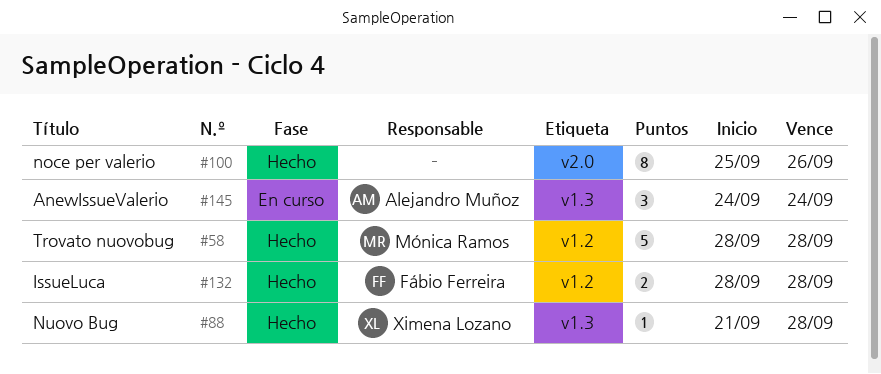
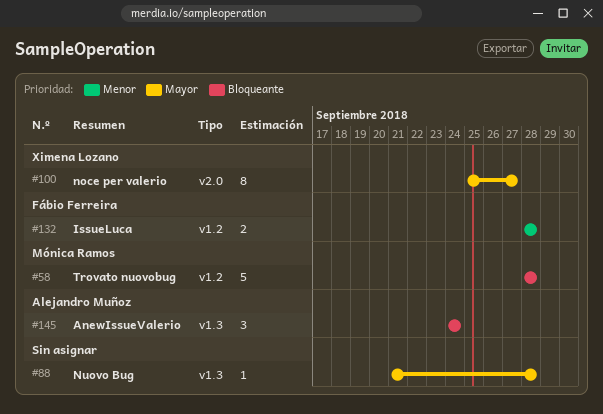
#88, owner: Ximena Lozano -> none
#100, owner: none -> Ximena Lozano
#100, due: Sep 26 -> Sep 27

